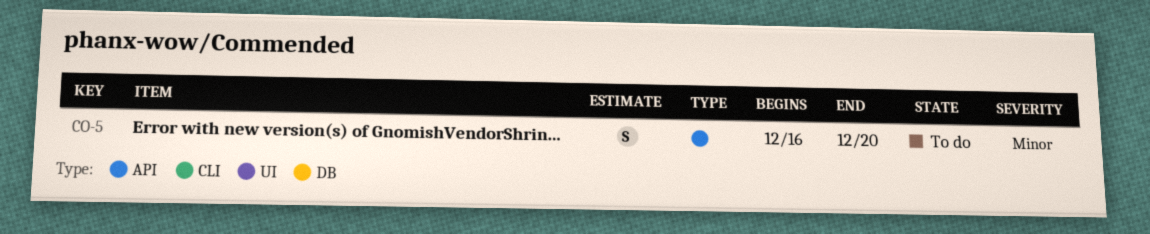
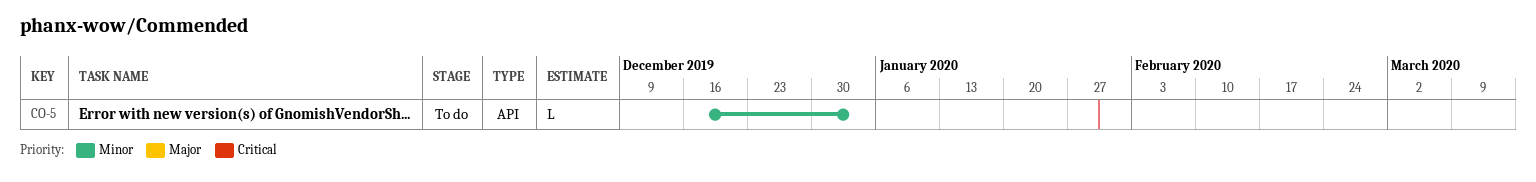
CO-5, estimate: S -> L
CO-5, due: Dec 20 -> Jan 3

